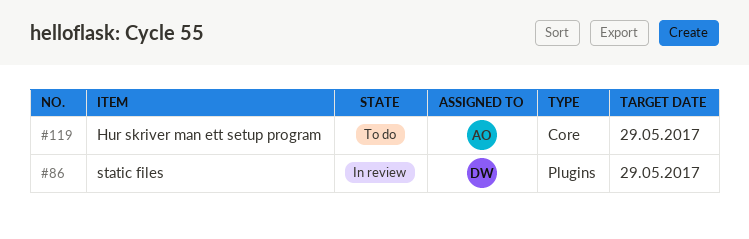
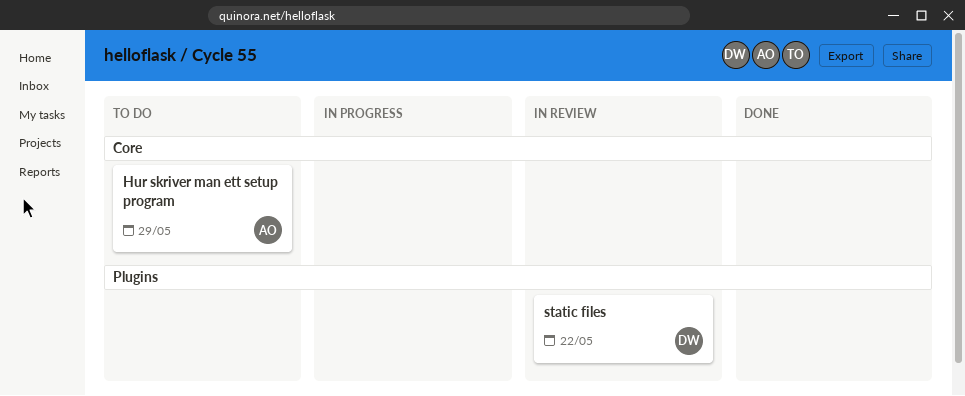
static files, due: May 29 -> May 22

